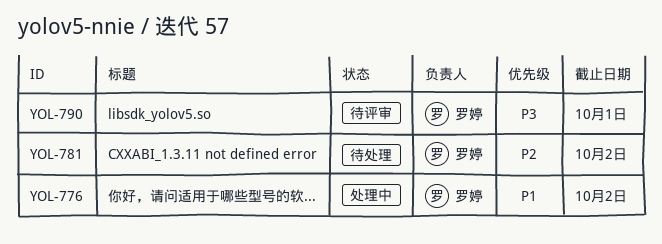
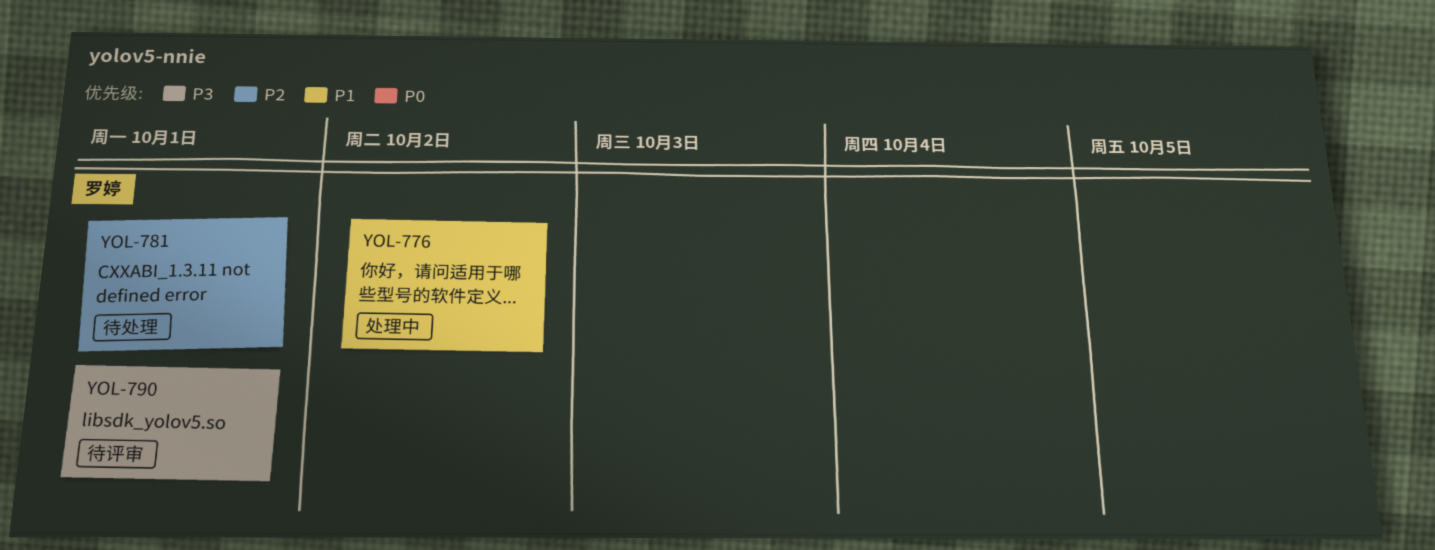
YOL-781, due: Oct 2 -> Oct 1

